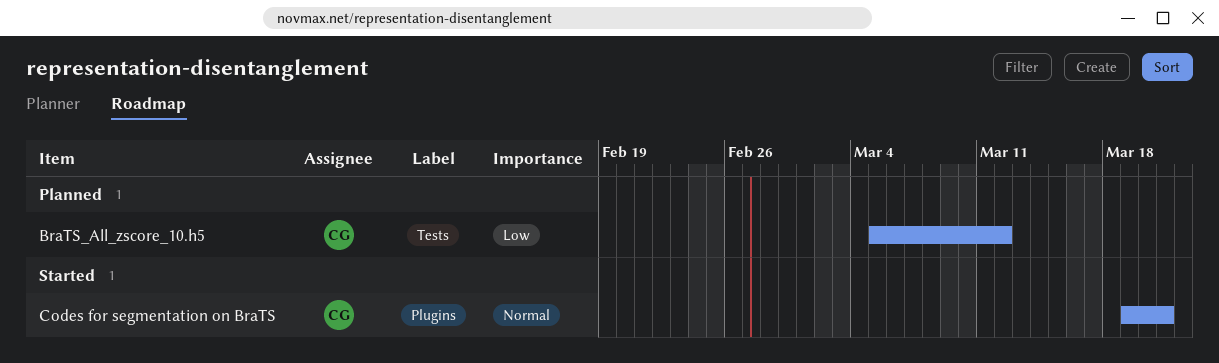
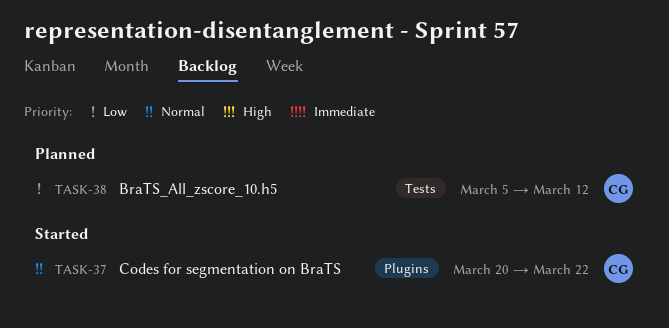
Codes for segmentation on BraTS, start: Mar 19 -> Mar 20
Codes for segmentation on BraTS, due: Mar 21 -> Mar 22

